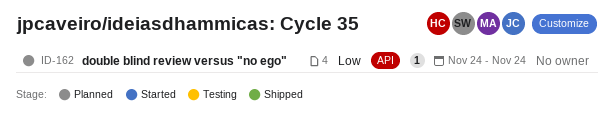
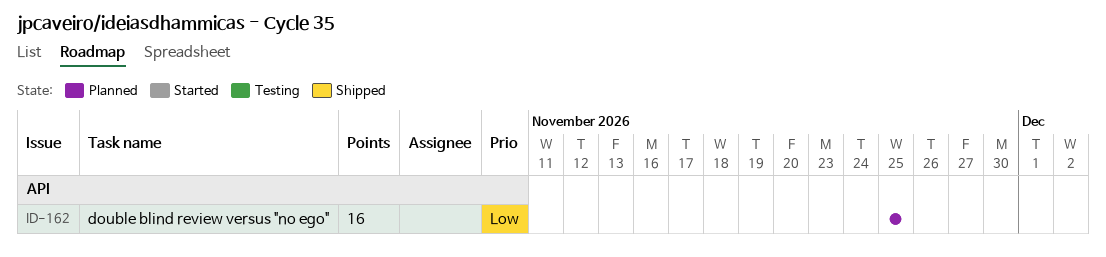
ID-162, estimate: 1 -> 16
ID-162, start: Nov 24 -> Nov 25
ID-162, due: Nov 24 -> Nov 25

